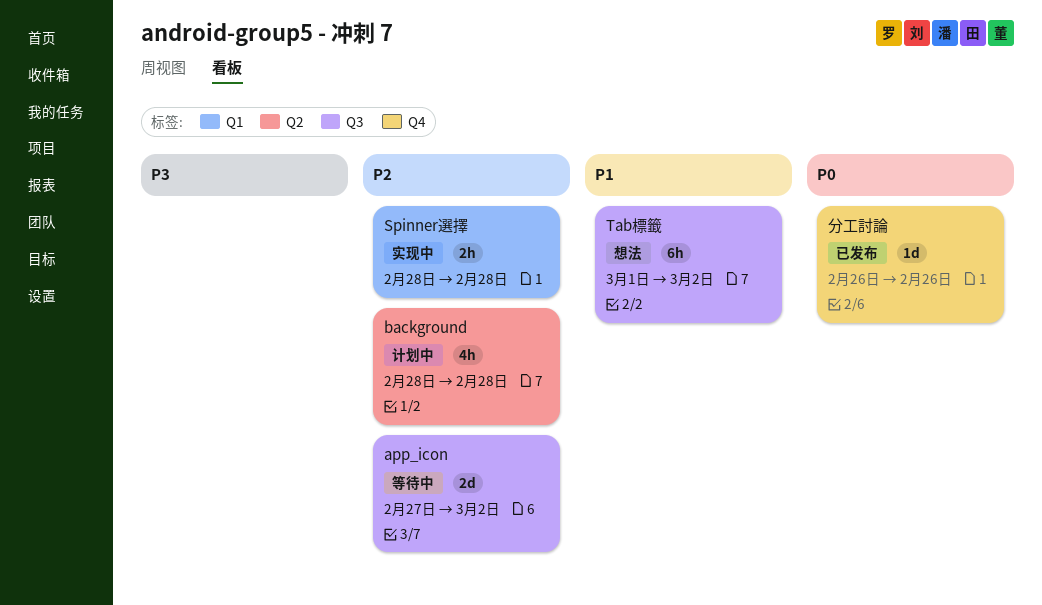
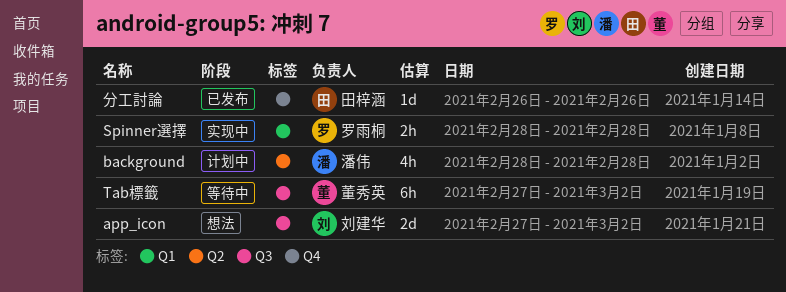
app_icon, status: 等待中 -> 想法
Tab標籤, status: 想法 -> 等待中
Tab標籤, start: Mar 1 -> Feb 27

